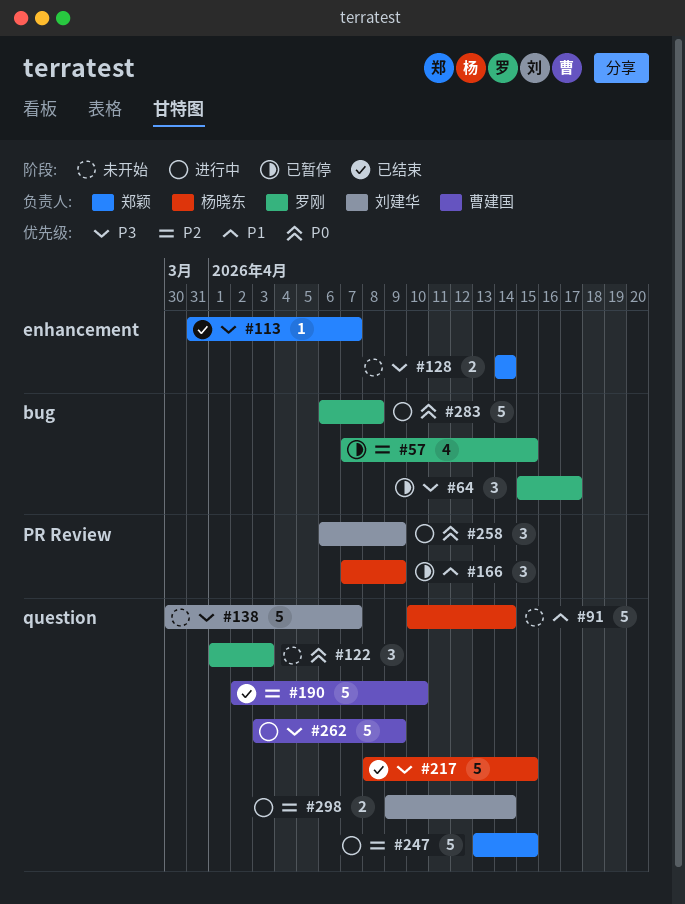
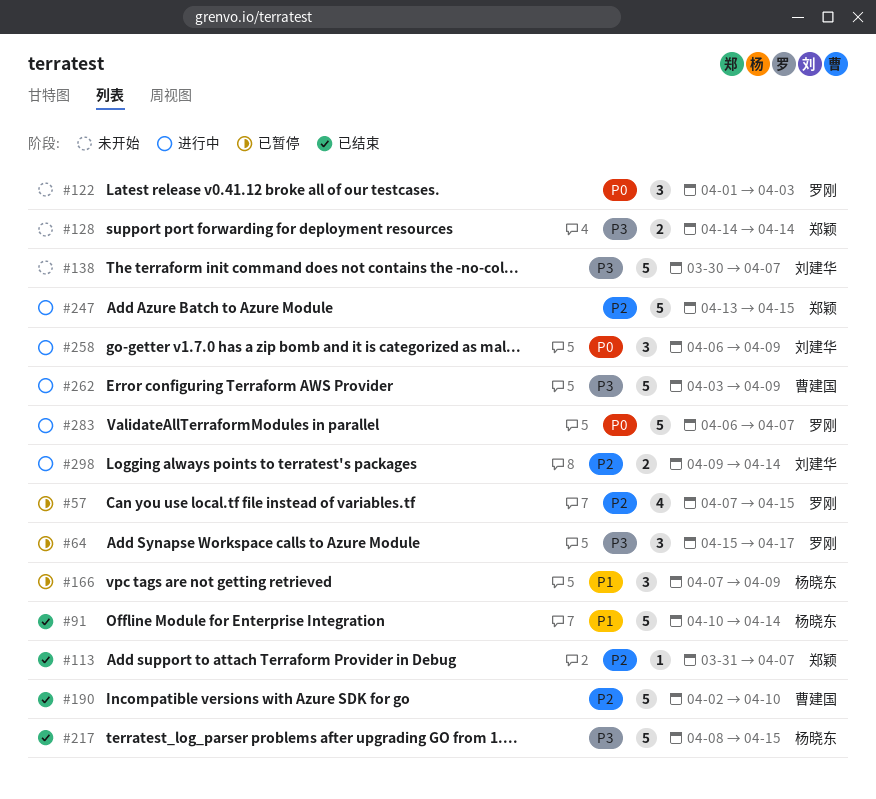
#91, status: 未开始 -> 已结束
#113, priority: P3 -> P2
#283, due: Apr 8 -> Apr 7

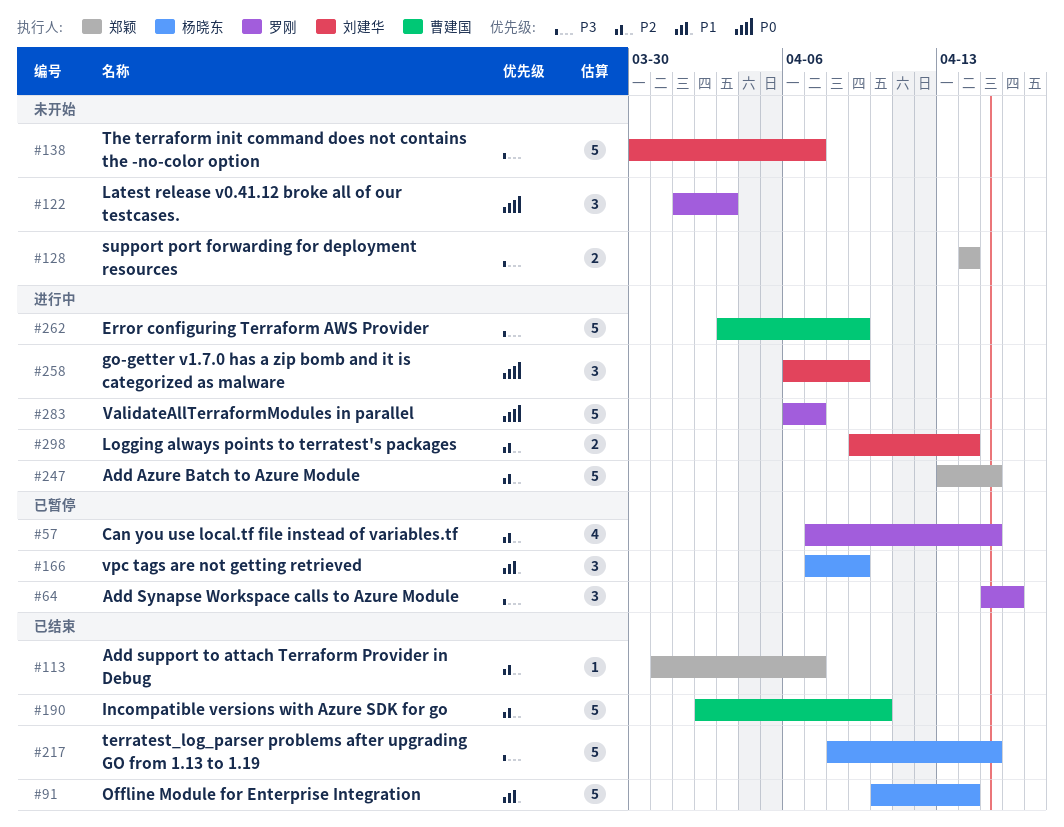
#64, due: Apr 17 -> Apr 16

